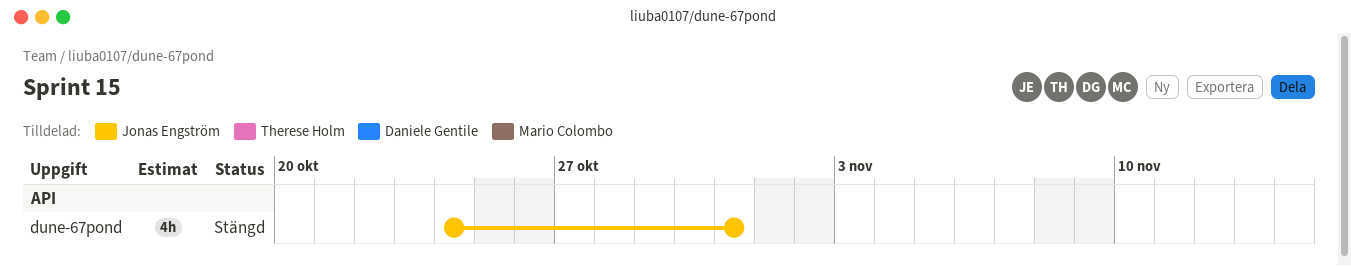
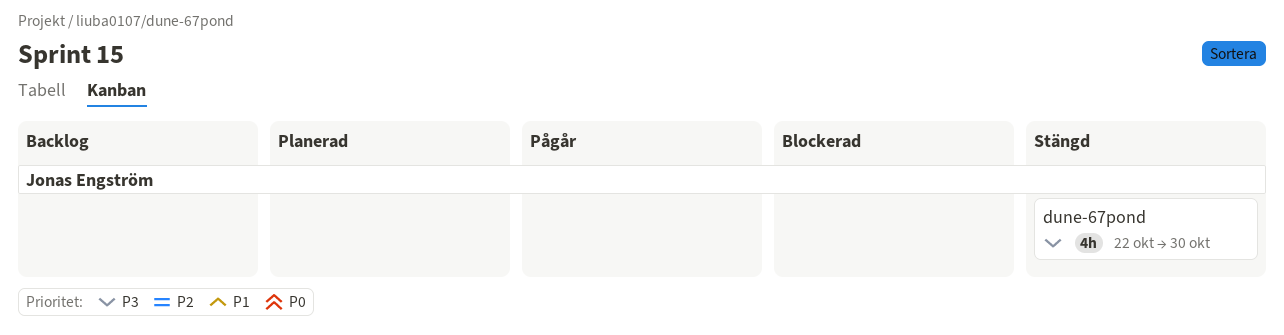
dune-67pond, start: Oct 24 -> Oct 22
dune-67pond, due: Oct 31 -> Oct 30

